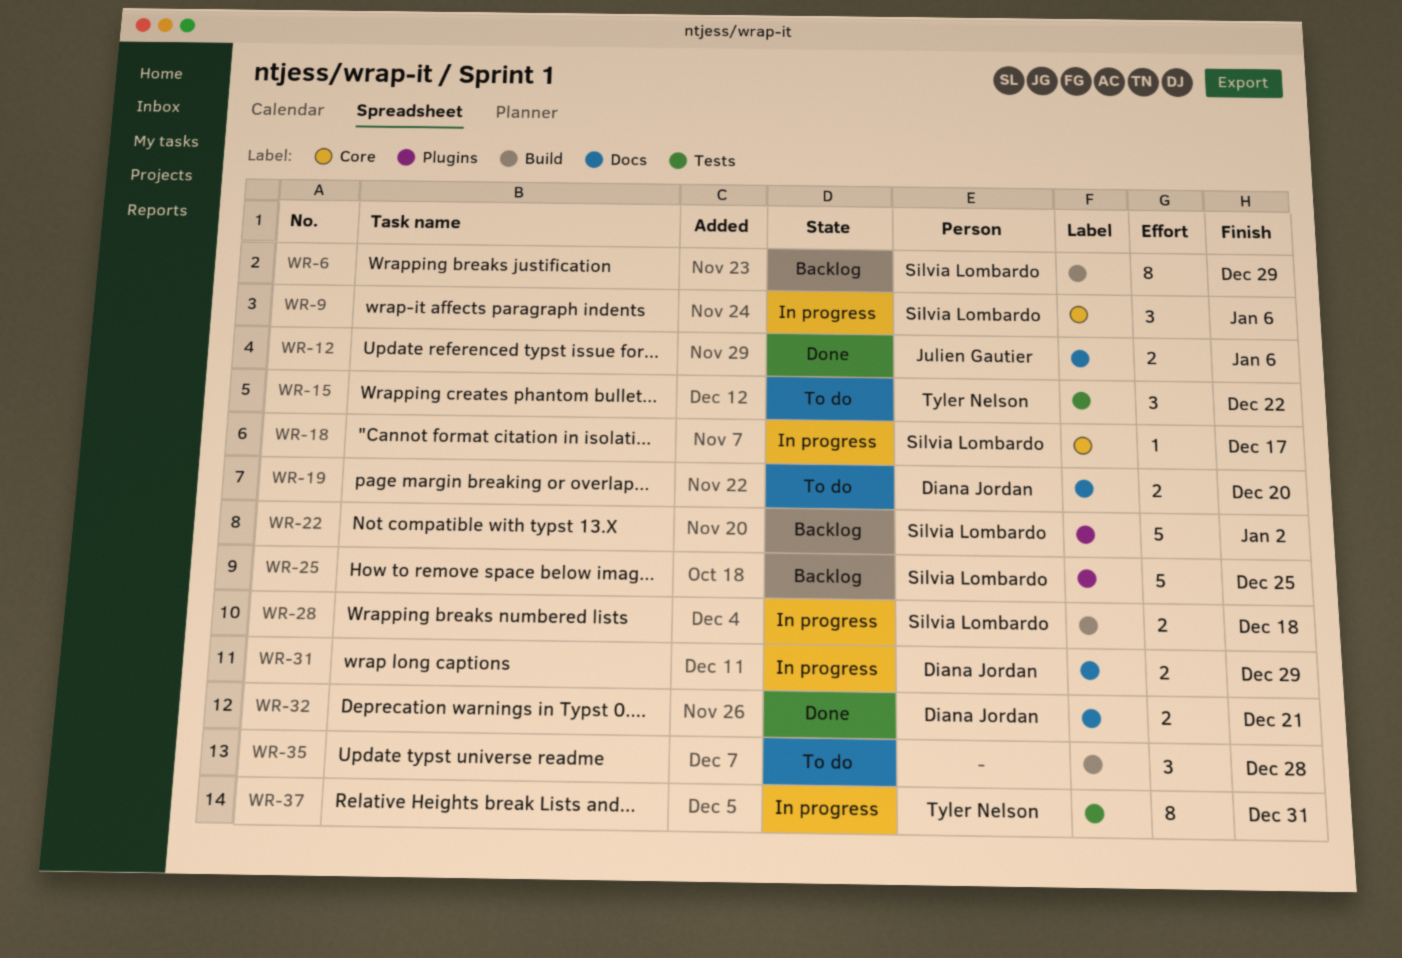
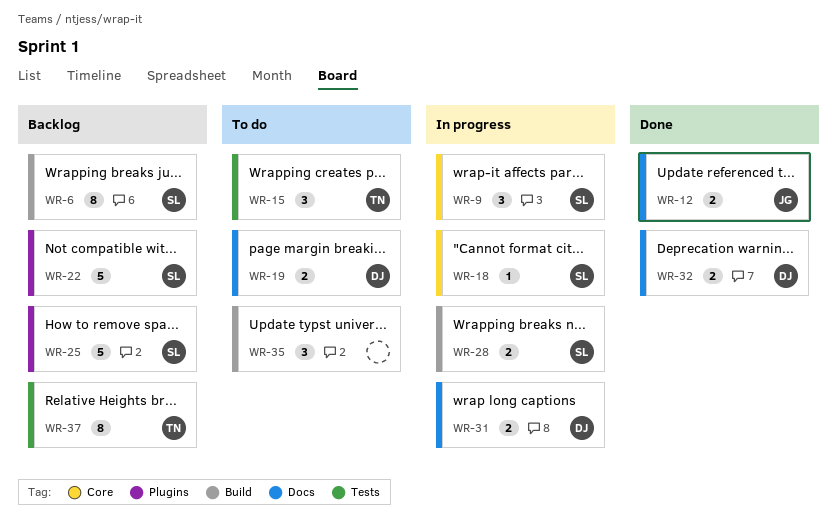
WR-37, status: In progress -> Backlog

